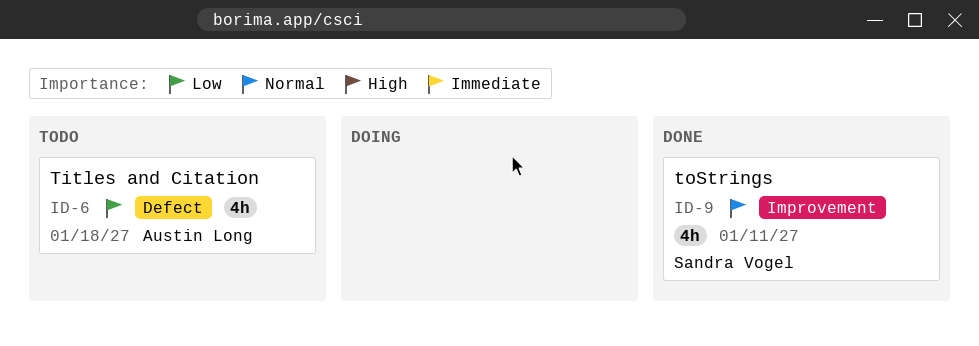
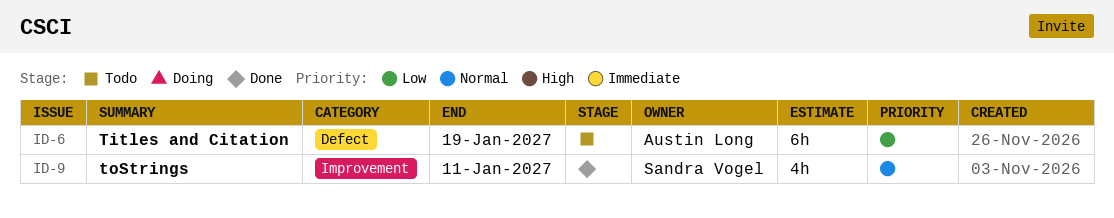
ID-6, estimate: 4h -> 6h
ID-6, due: Jan 18 -> Jan 19

